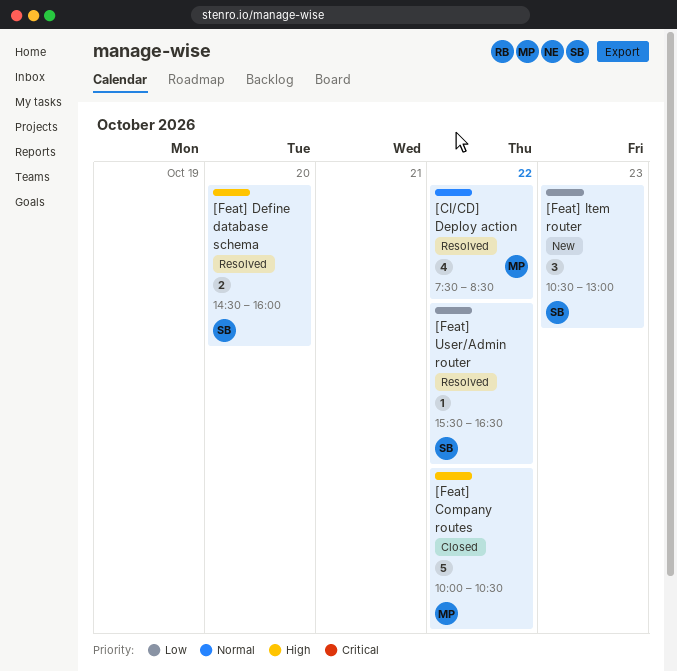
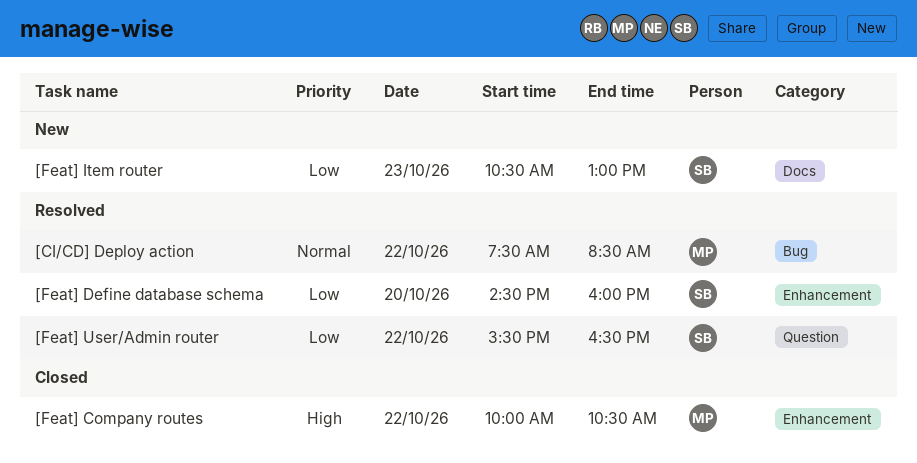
[Feat] Define database schema, priority: High -> Low

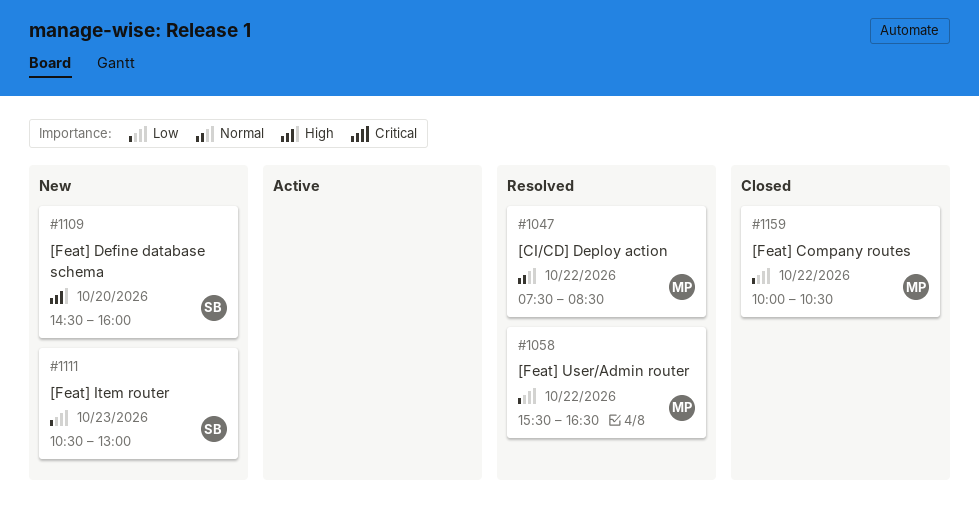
[Feat] Company routes, priority: High -> Low
[Feat] Define database schema, status: Resolved -> New
[Feat] Define database schema, priority: Low -> High
[Feat] User/Admin router, owner: SB -> MP

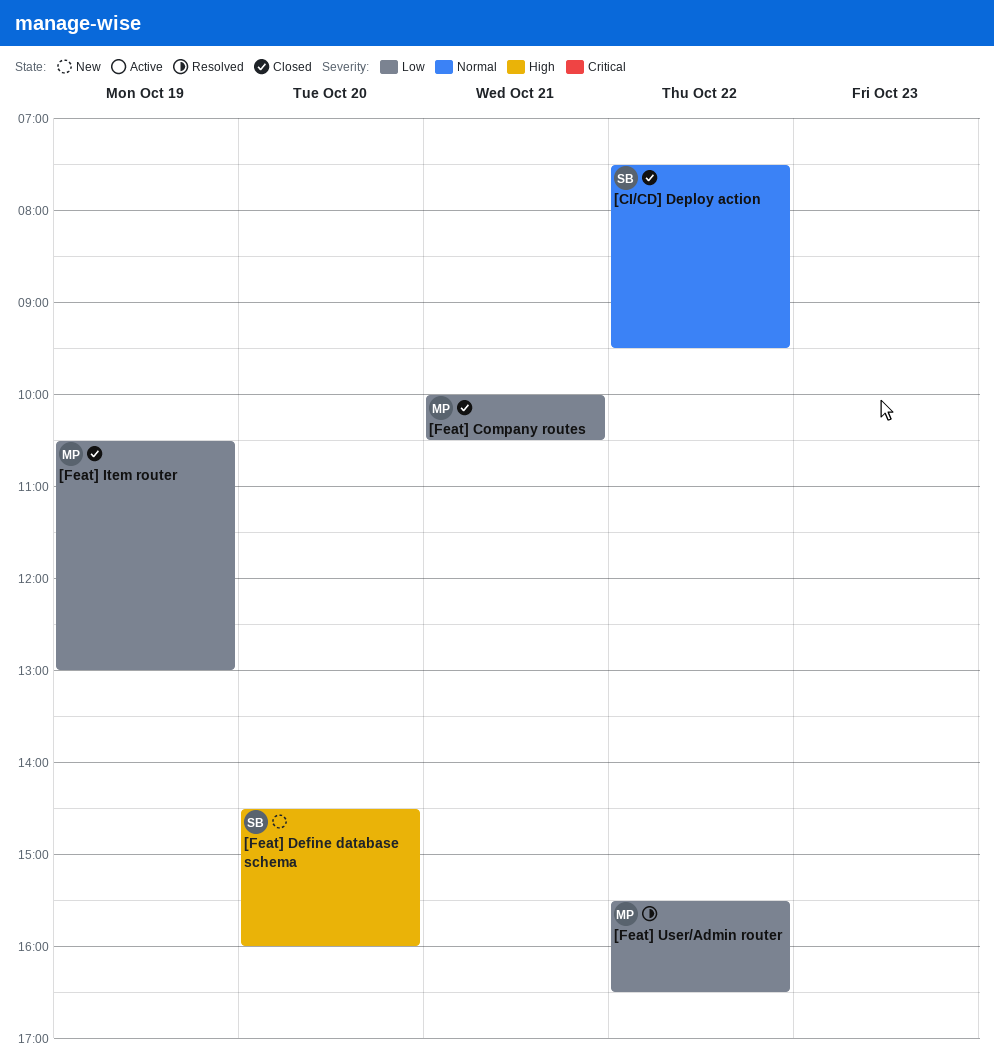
[CI/CD] Deploy action, status: Resolved -> Closed
[CI/CD] Deploy action, owner: MP -> SB
[CI/CD] Deploy action, ends: 08:30 -> 09:30
[Feat] Company routes, day: Oct 22 -> Oct 21
[Feat] Item router, status: New -> Closed
[Feat] Item router, owner: SB -> MP
[Feat] Item router, day: Oct 23 -> Oct 19

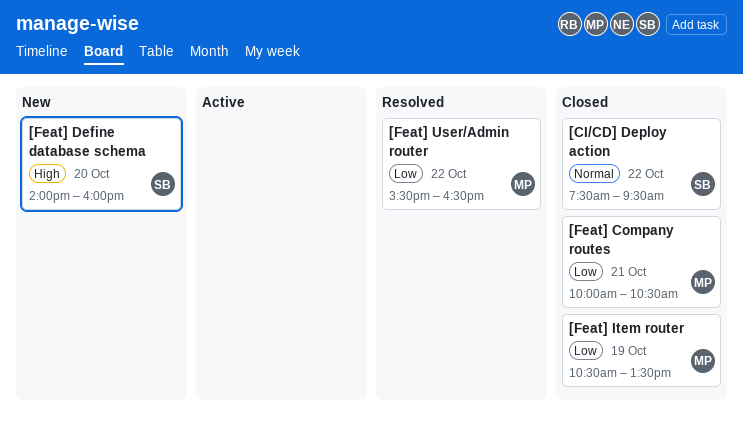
[Feat] Define database schema, begins: 14:30 -> 14:00
[Feat] Item router, ends: 13:00 -> 13:30

